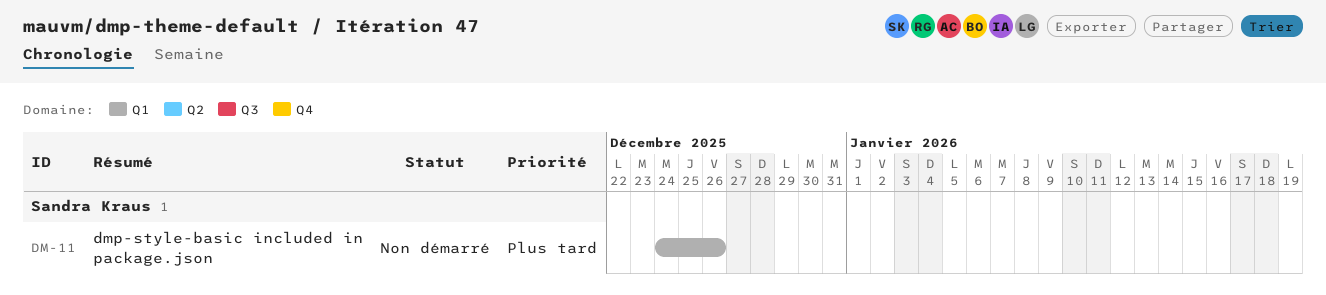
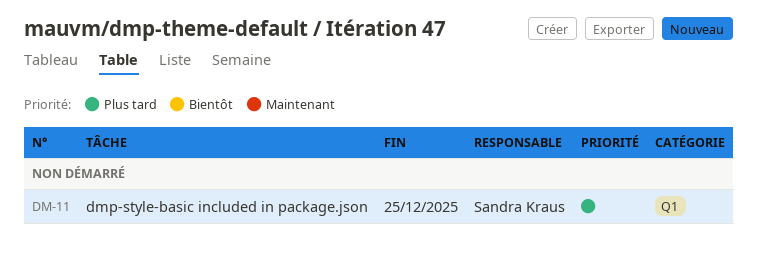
DM-11, due: Dec 26 -> Dec 25

